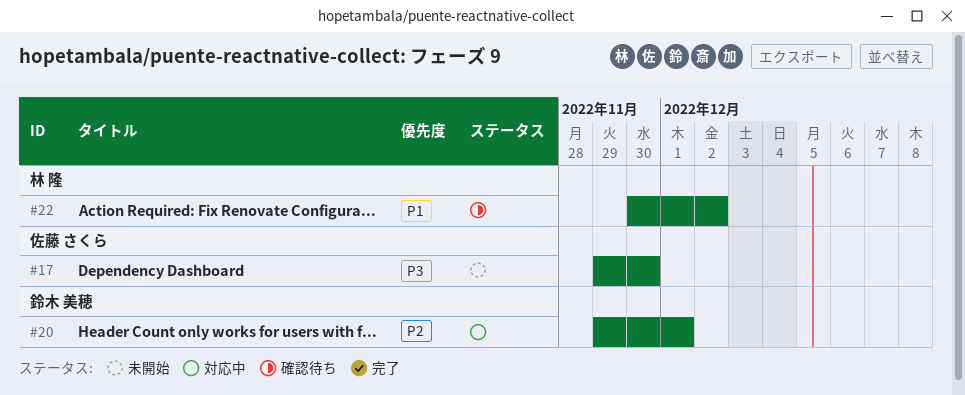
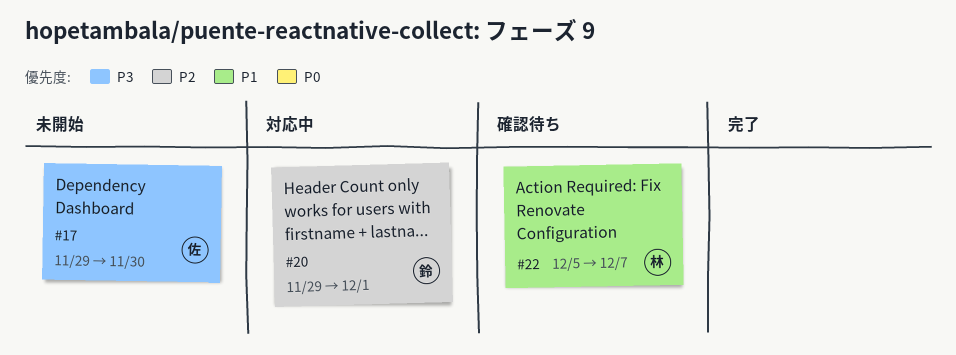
#22, start: Nov 30 -> Dec 5
#22, due: Dec 2 -> Dec 7

